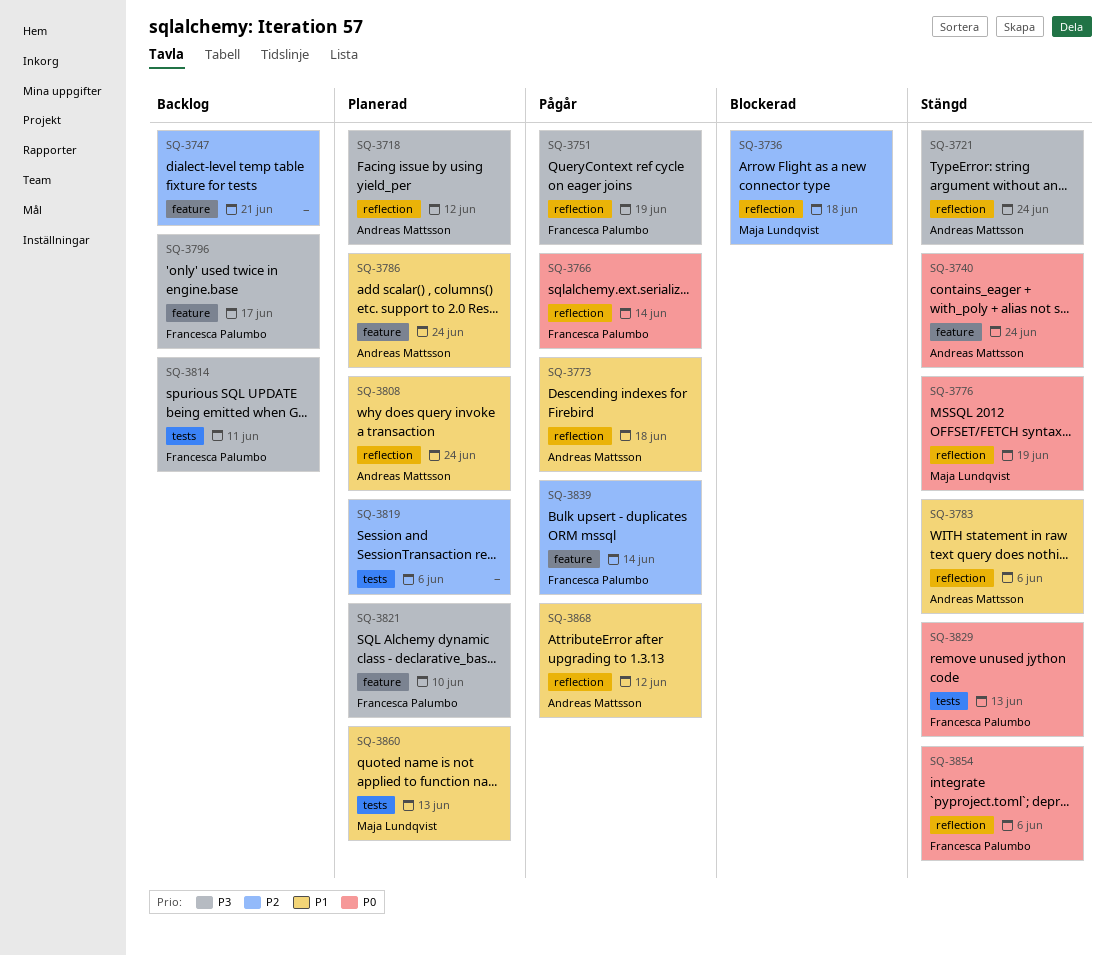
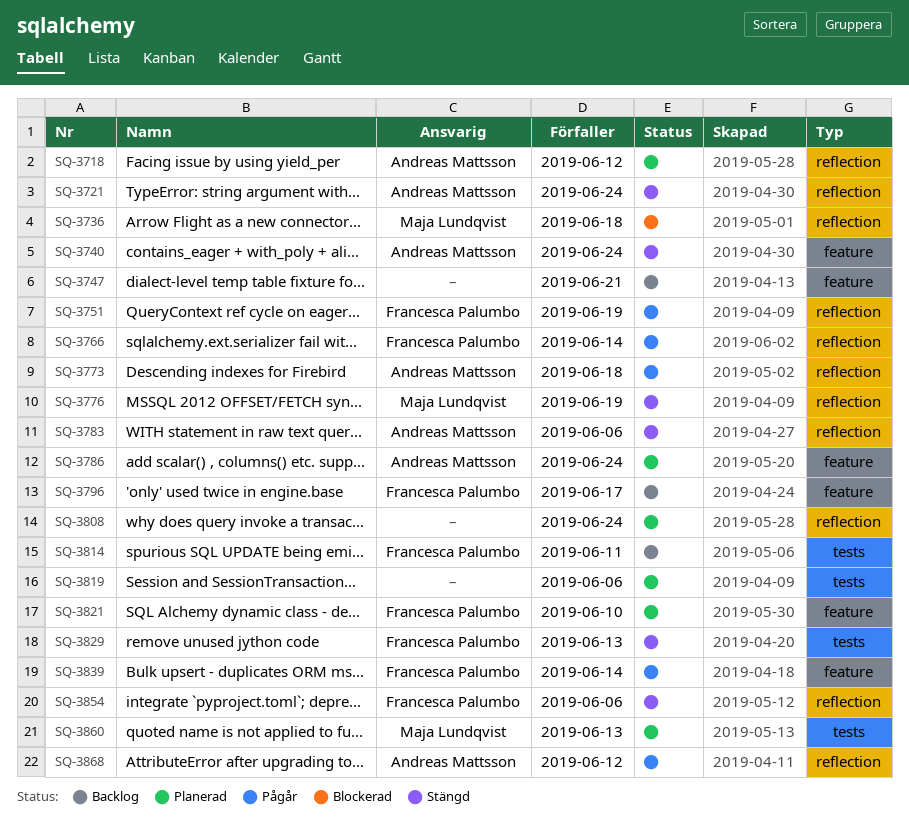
SQ-3808, owner: Andreas Mattsson -> none

